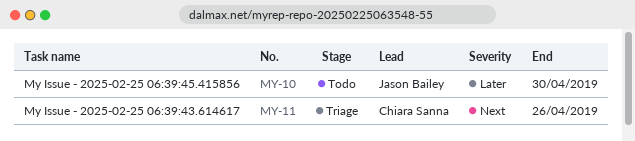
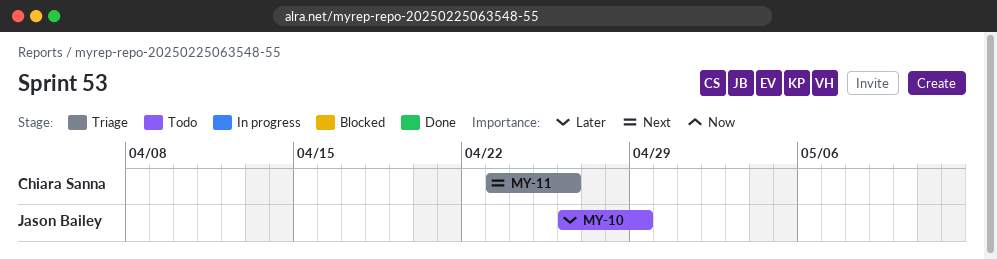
MY-10, due: Apr 30 -> Apr 29

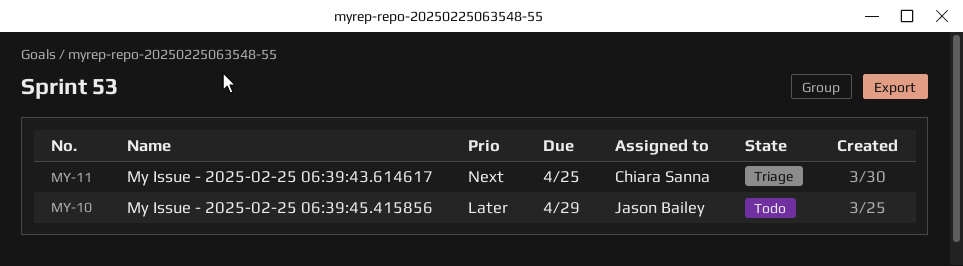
MY-11, due: Apr 26 -> Apr 25

